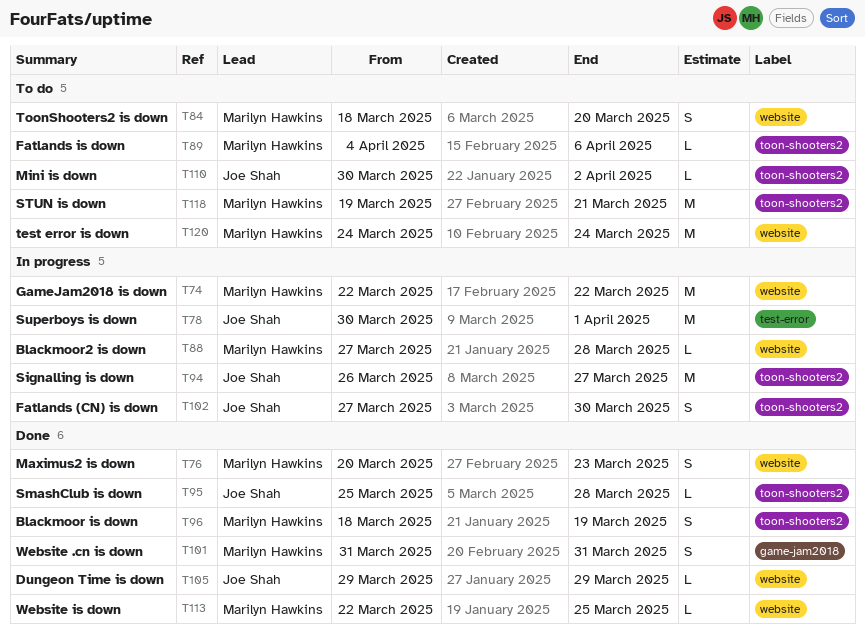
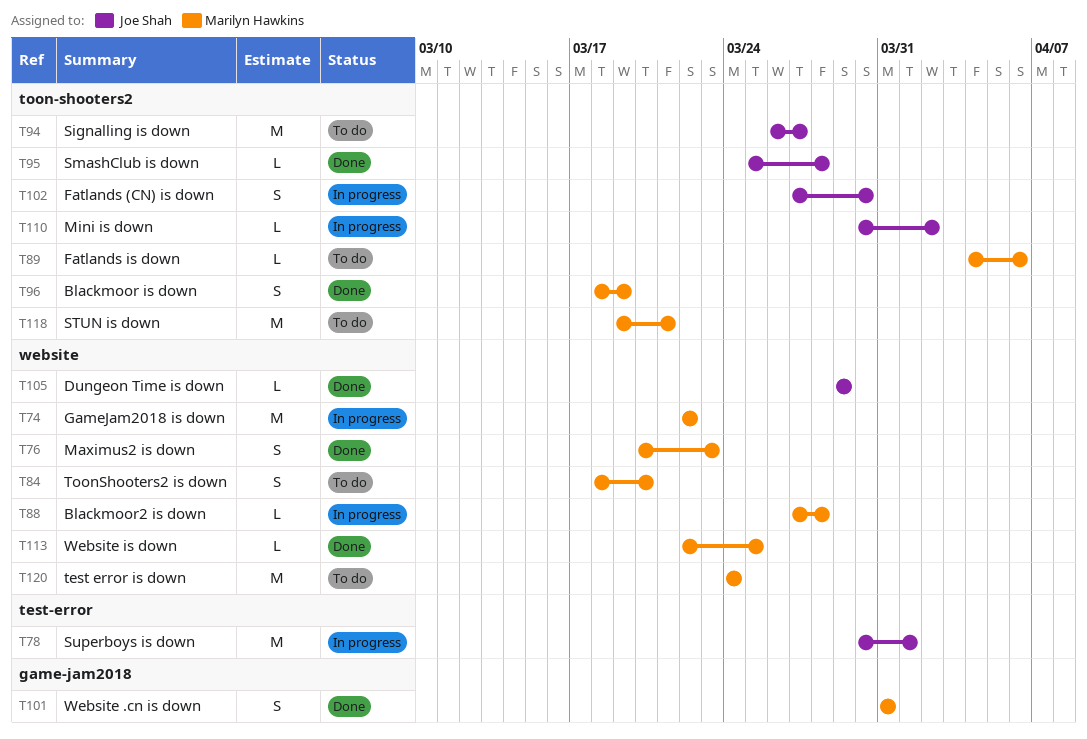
T94, status: In progress -> To do
T110, status: To do -> In progress

